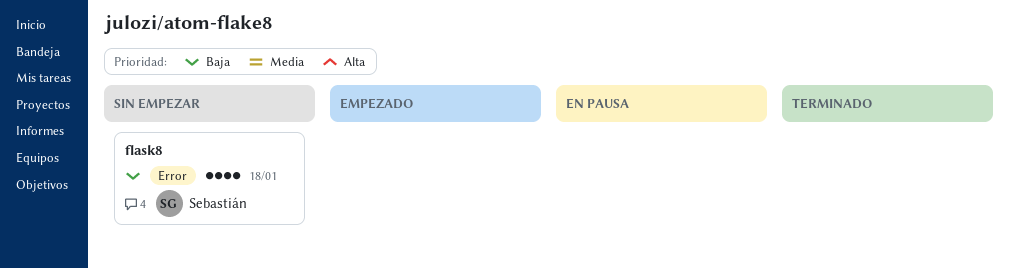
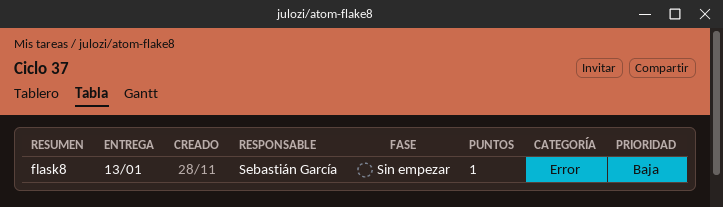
flask8, estimate: 4 -> 1
flask8, due: Jan 18 -> Jan 13

